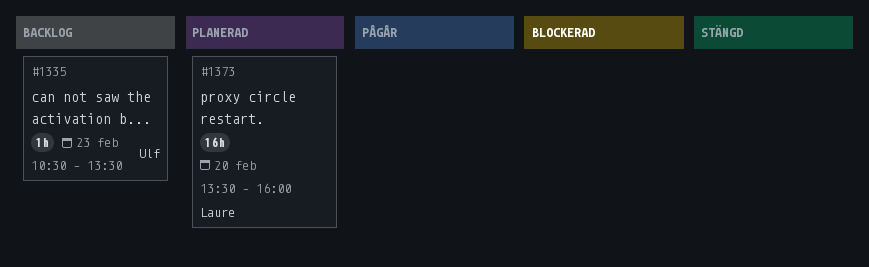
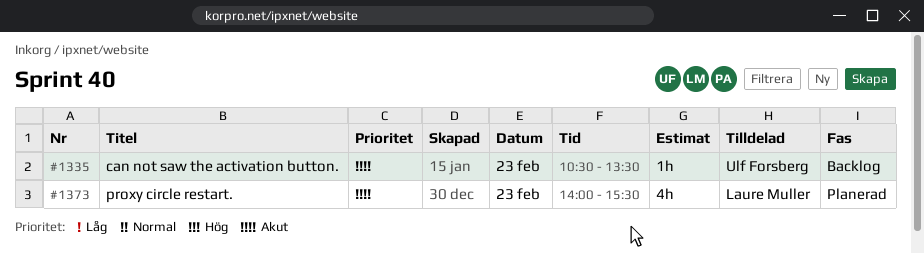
#1373, estimate: 16h -> 4h
#1373, day: Feb 20 -> Feb 23
#1373, begins: 13:30 -> 14:00
#1373, ends: 16:00 -> 15:30

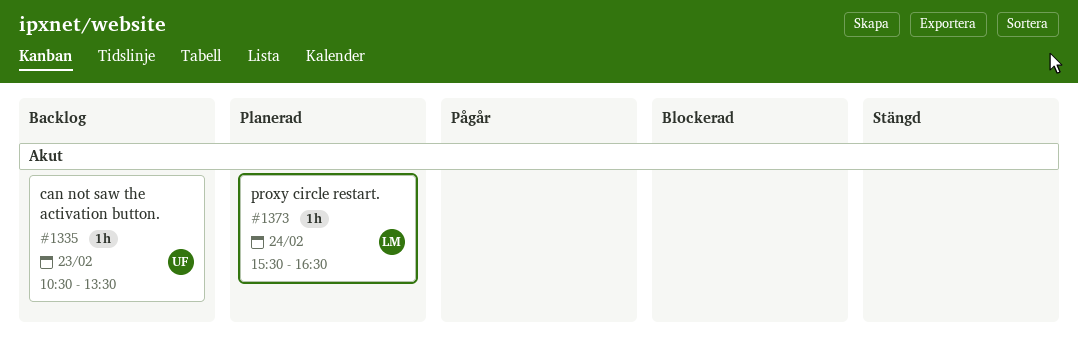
#1373, estimate: 4h -> 1h
#1373, day: Feb 23 -> Feb 24
#1373, begins: 14:00 -> 15:30
#1373, ends: 15:30 -> 16:30

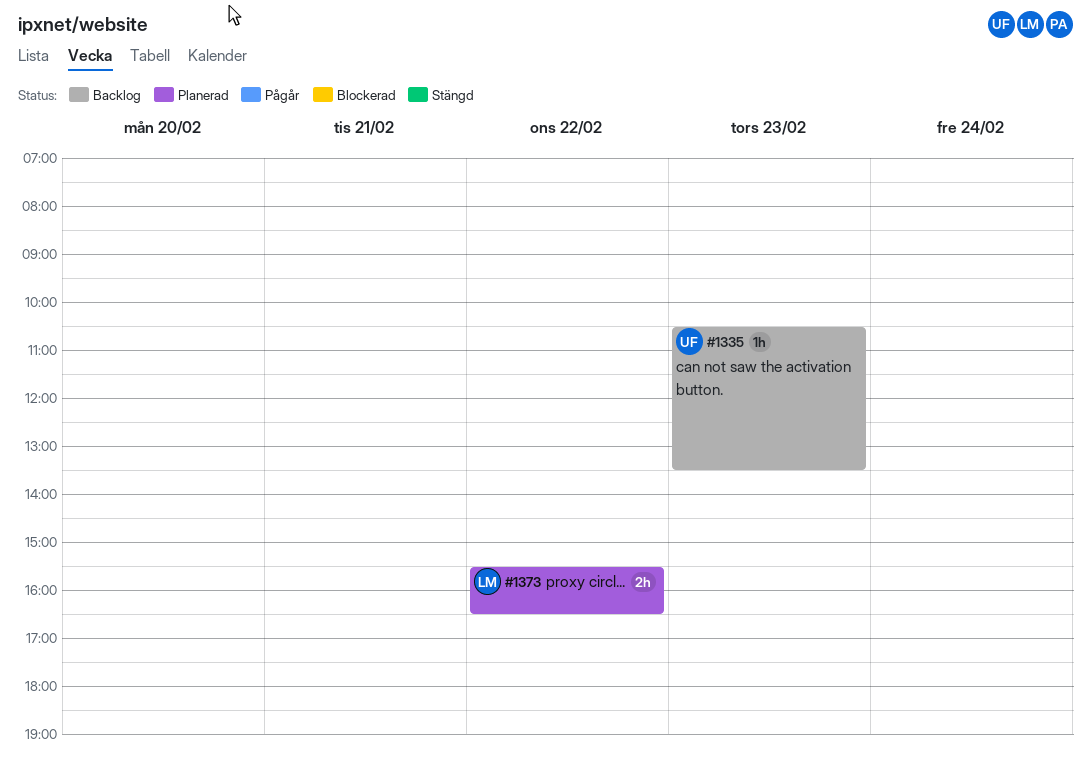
#1373, estimate: 1h -> 2h
#1373, day: Feb 24 -> Feb 22

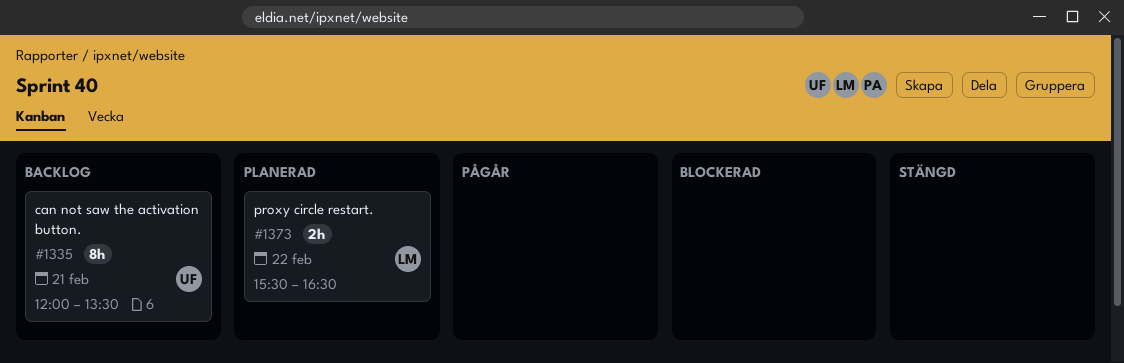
#1335, estimate: 1h -> 8h
#1335, day: Feb 23 -> Feb 21
#1335, begins: 10:30 -> 12:00

